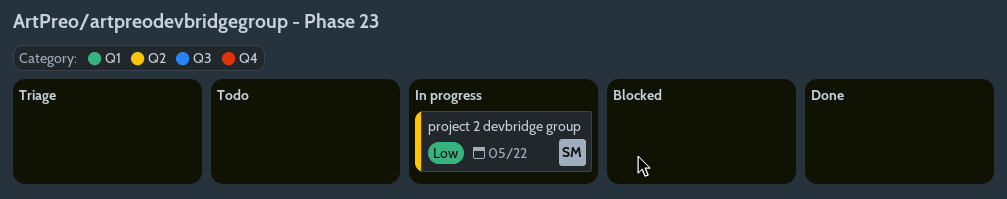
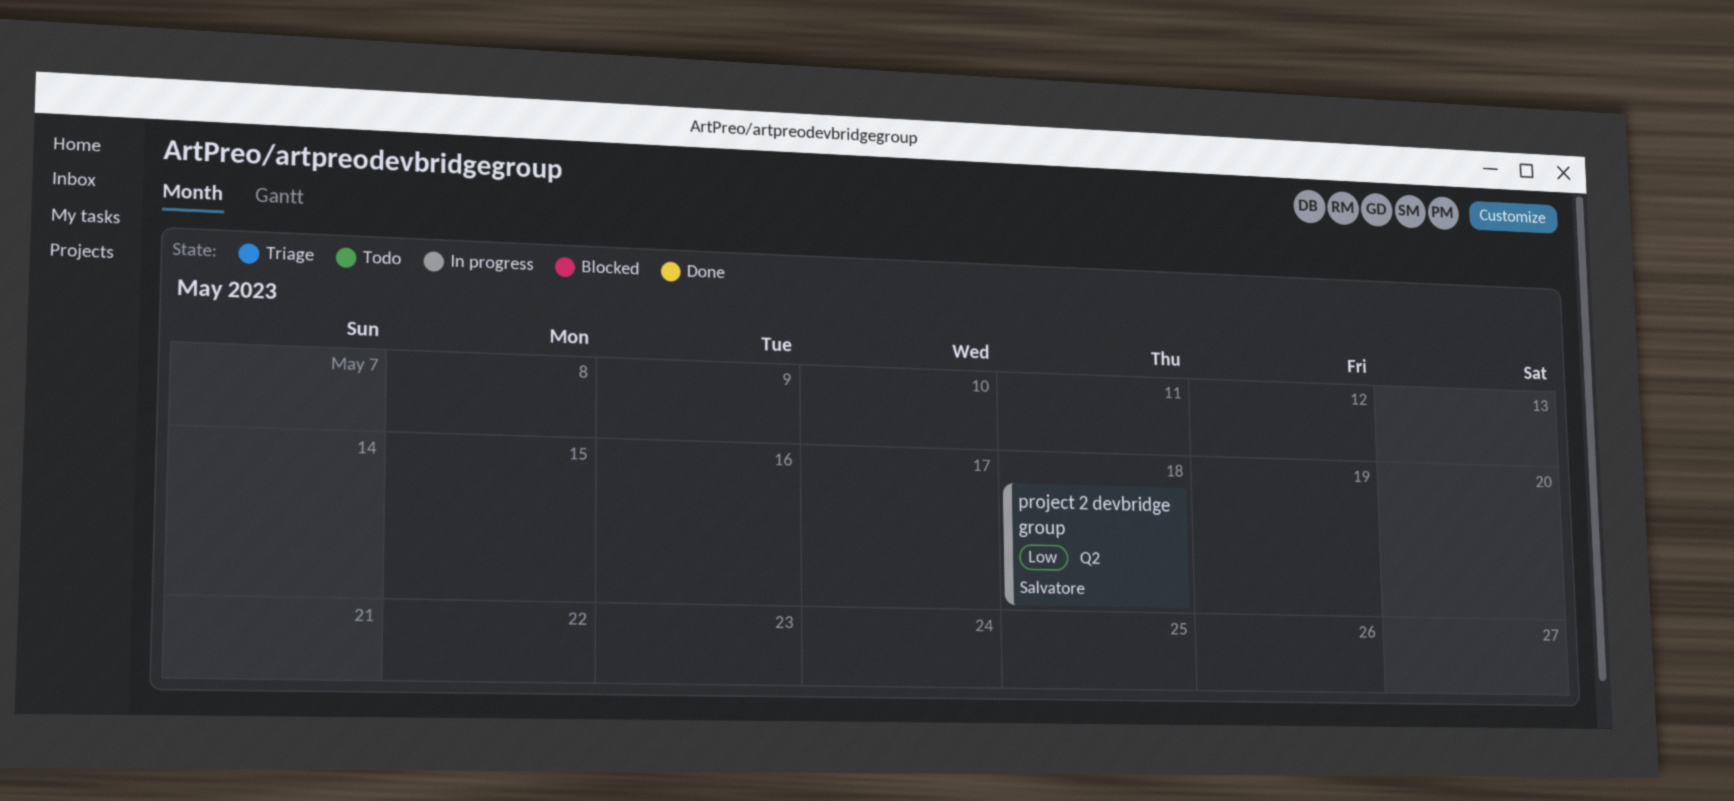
project 2 devbridge group, due: May 22 -> May 18

